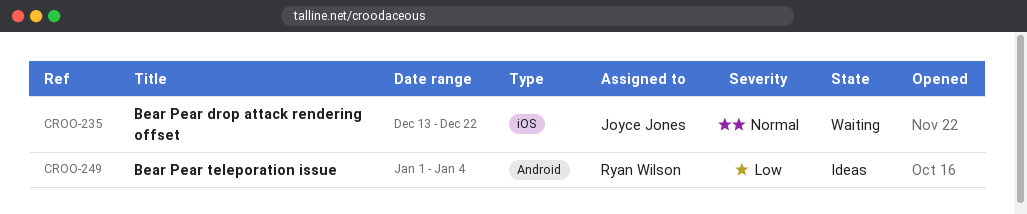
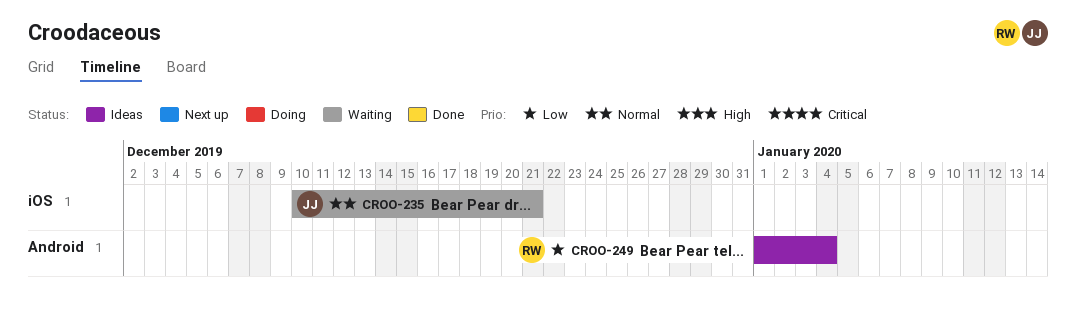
CROO-235, start: Dec 13 -> Dec 10
CROO-235, due: Dec 22 -> Dec 21

